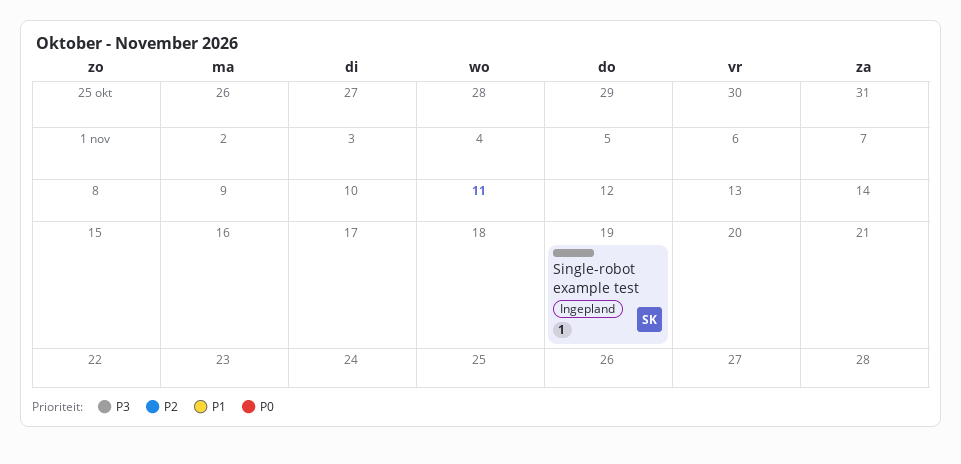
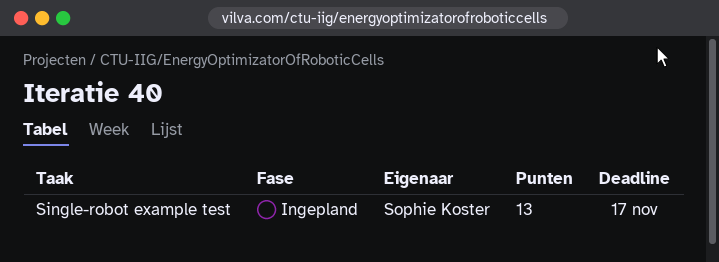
Single-robot example test, estimate: 1 -> 13
Single-robot example test, due: Nov 19 -> Nov 17

